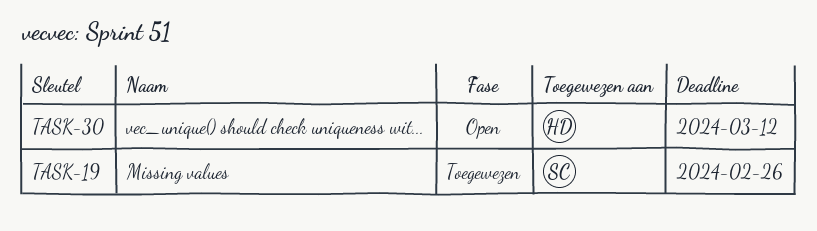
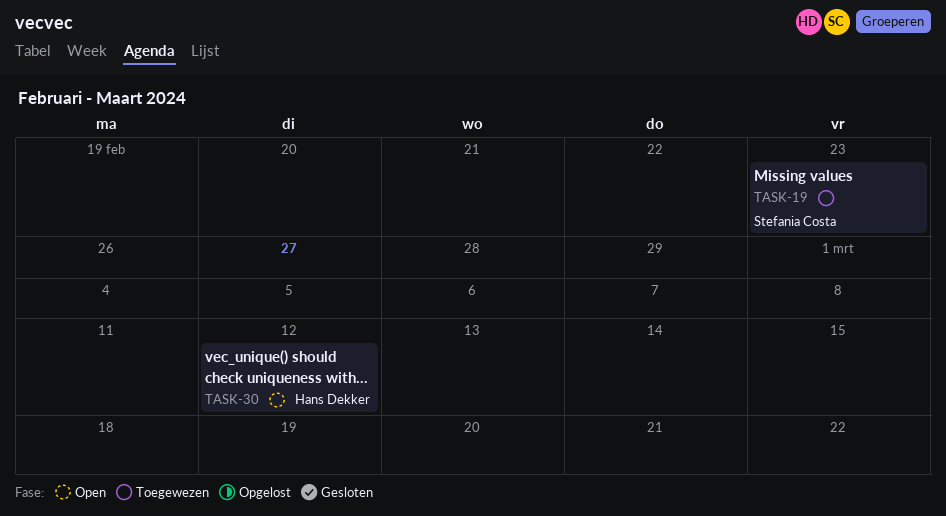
TASK-19, due: Feb 26 -> Feb 23

